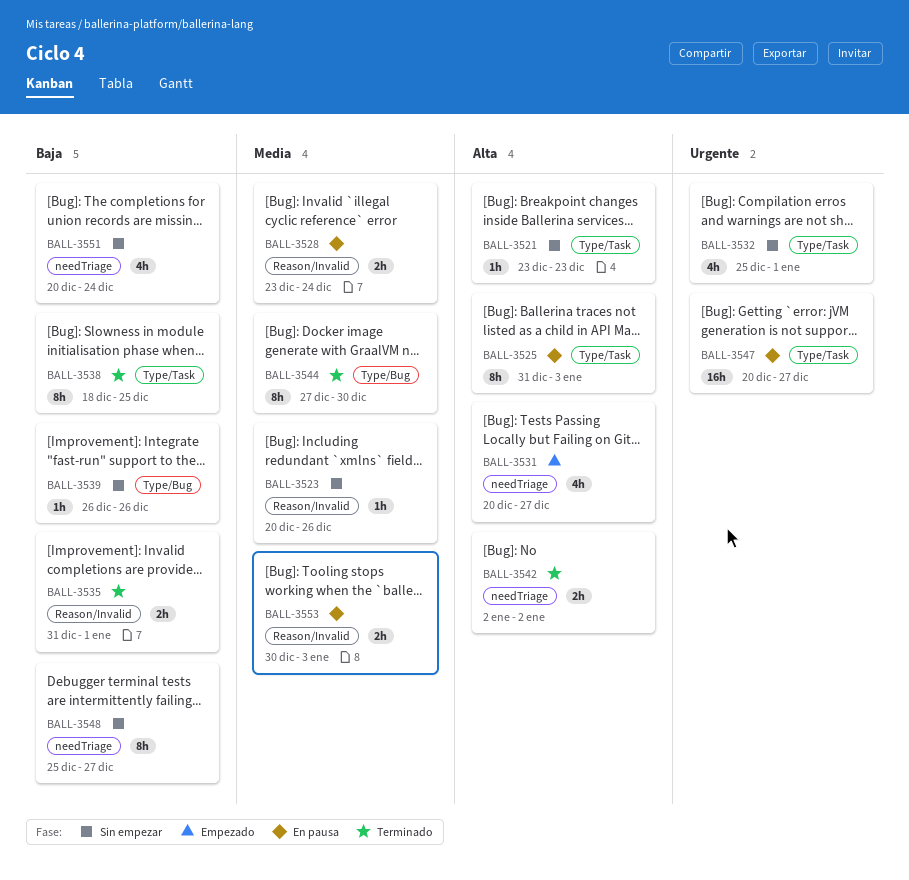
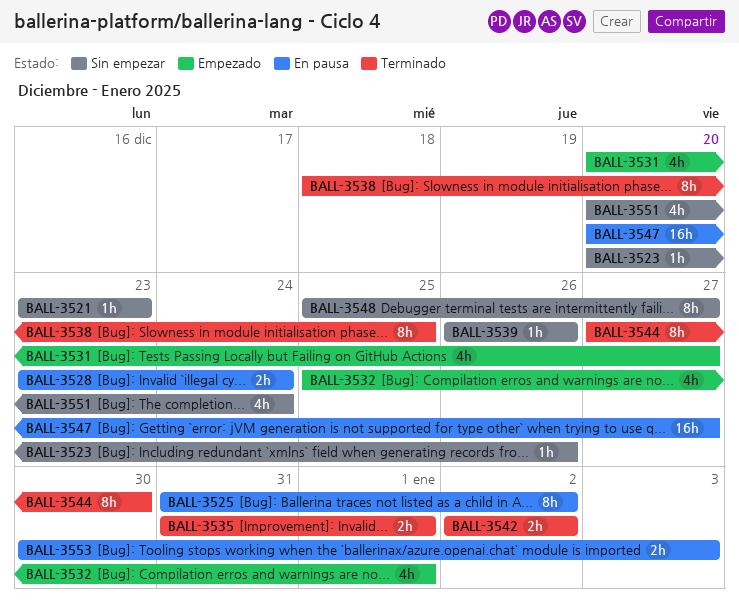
BALL-3525, due: Jan 3 -> Jan 2
BALL-3532, status: Sin empezar -> Empezado

